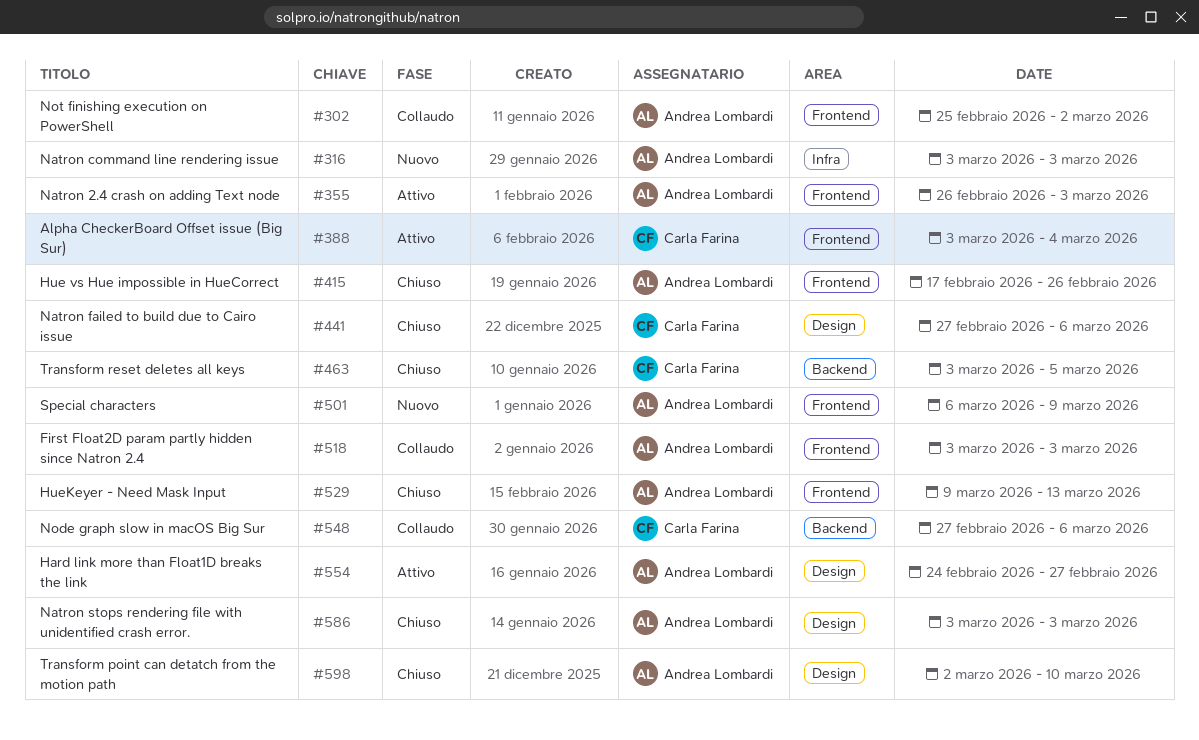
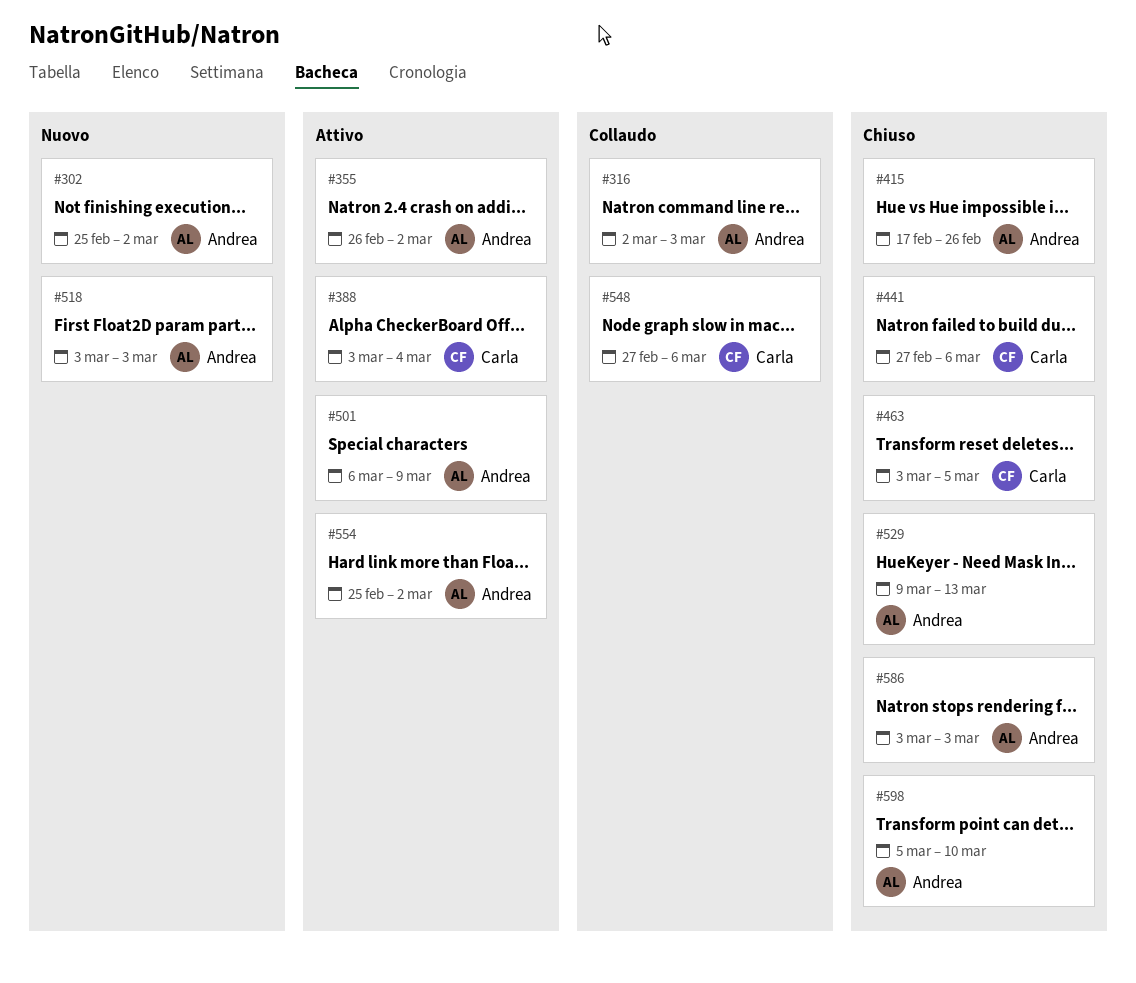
#302, status: Collaudo -> Nuovo
#316, status: Nuovo -> Collaudo
#316, start: Mar 3 -> Mar 2
#355, due: Mar 3 -> Mar 2
#501, status: Nuovo -> Attivo
#518, status: Collaudo -> Nuovo
#554, start: Feb 24 -> Feb 25
#554, due: Feb 27 -> Mar 2
#598, start: Mar 2 -> Mar 5

